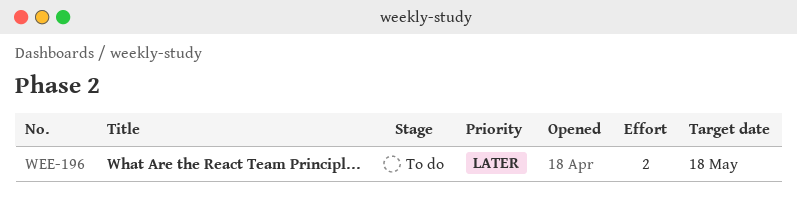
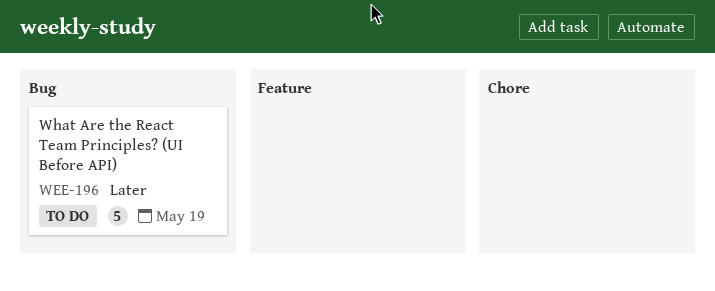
WEE-196, estimate: 2 -> 5
WEE-196, due: May 18 -> May 19

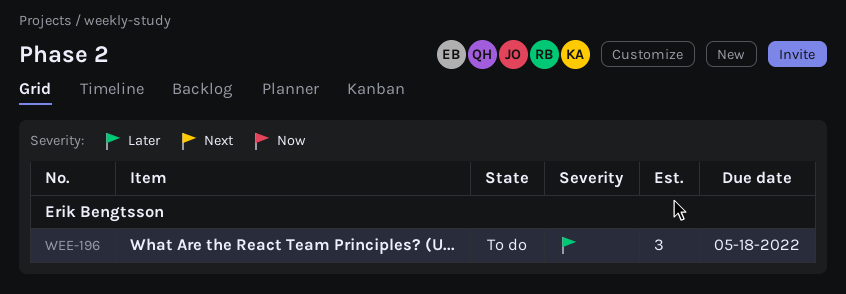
WEE-196, estimate: 5 -> 3
WEE-196, due: May 19 -> May 18

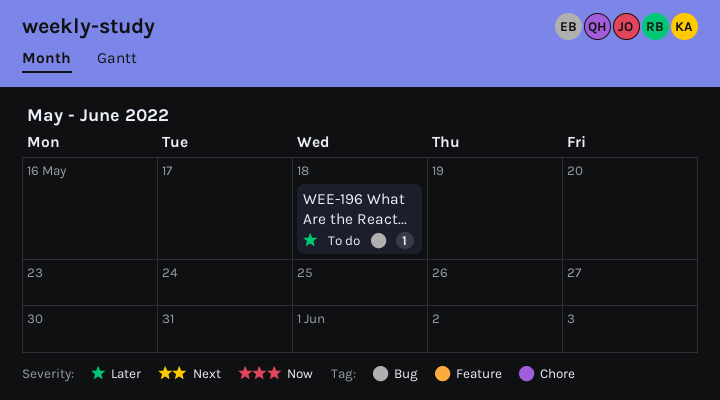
WEE-196, estimate: 3 -> 1

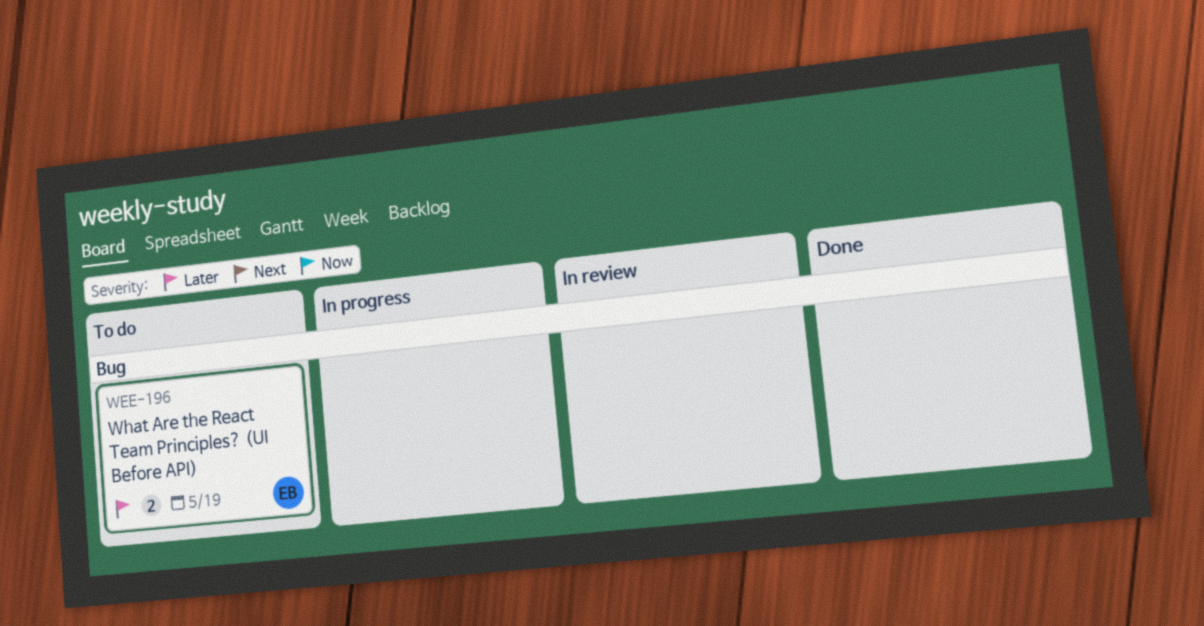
WEE-196, estimate: 1 -> 2
WEE-196, due: May 18 -> May 19

